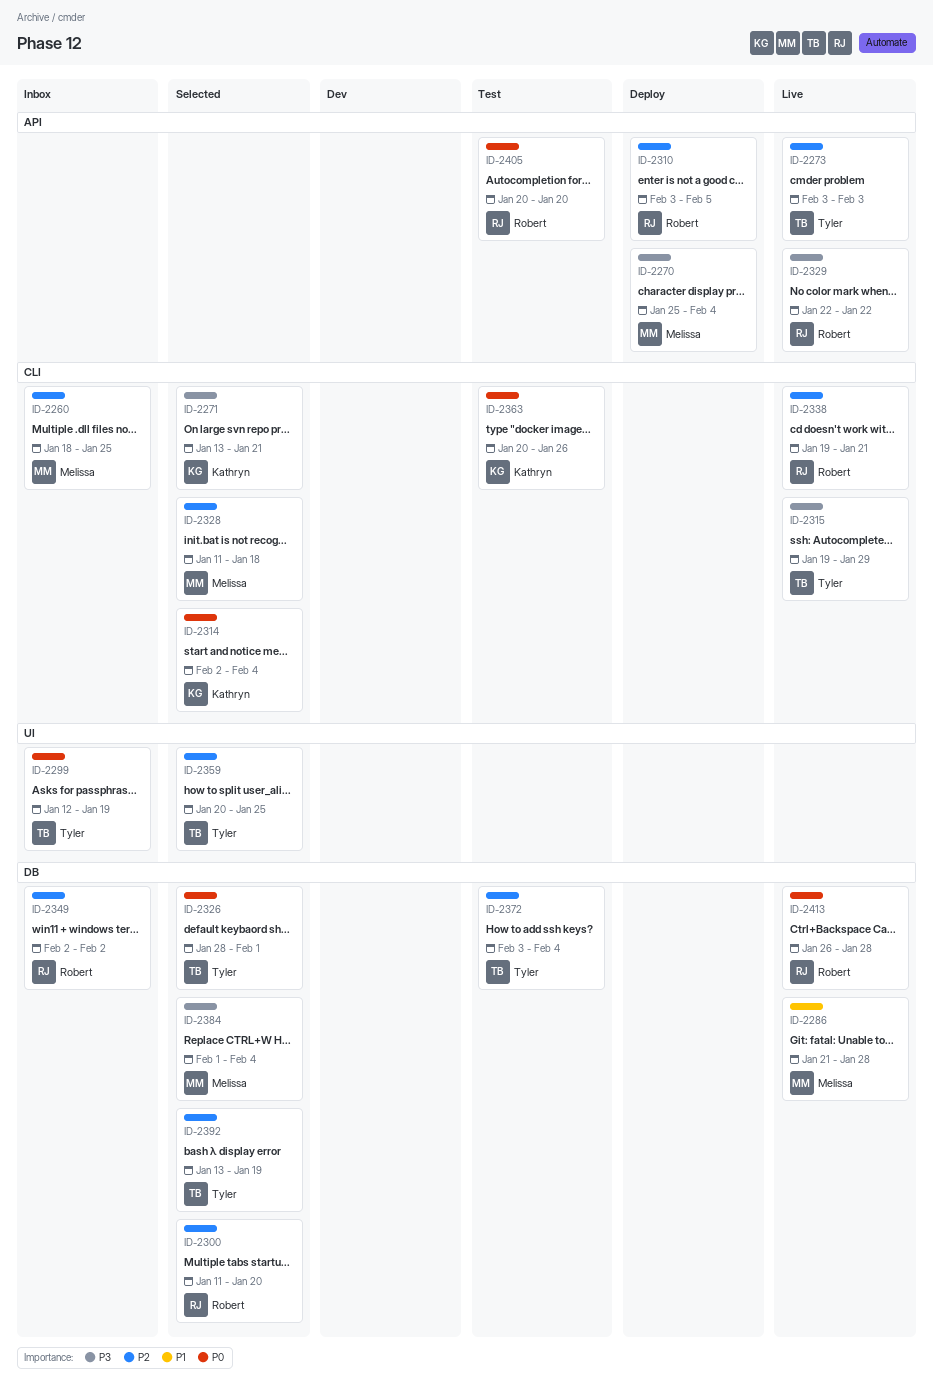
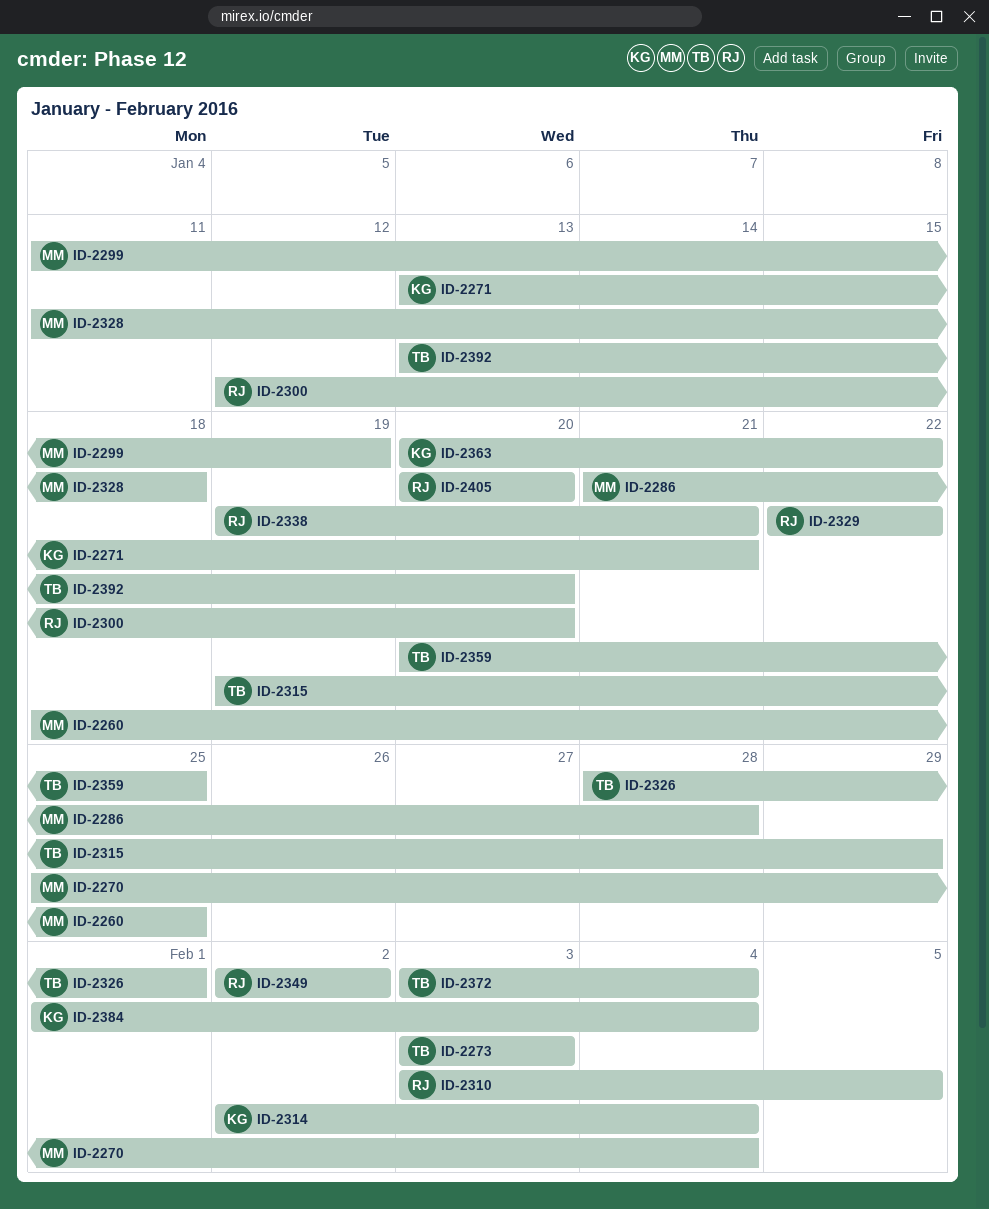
ID-2299, owner: Tyler -> Melissa
ID-2299, start: Jan 12 -> Jan 11
ID-2300, start: Jan 11 -> Jan 12
ID-2363, due: Jan 26 -> Jan 22
ID-2384, owner: Melissa -> Kathryn
ID-2392, due: Jan 19 -> Jan 20
ID-2413: present -> none

